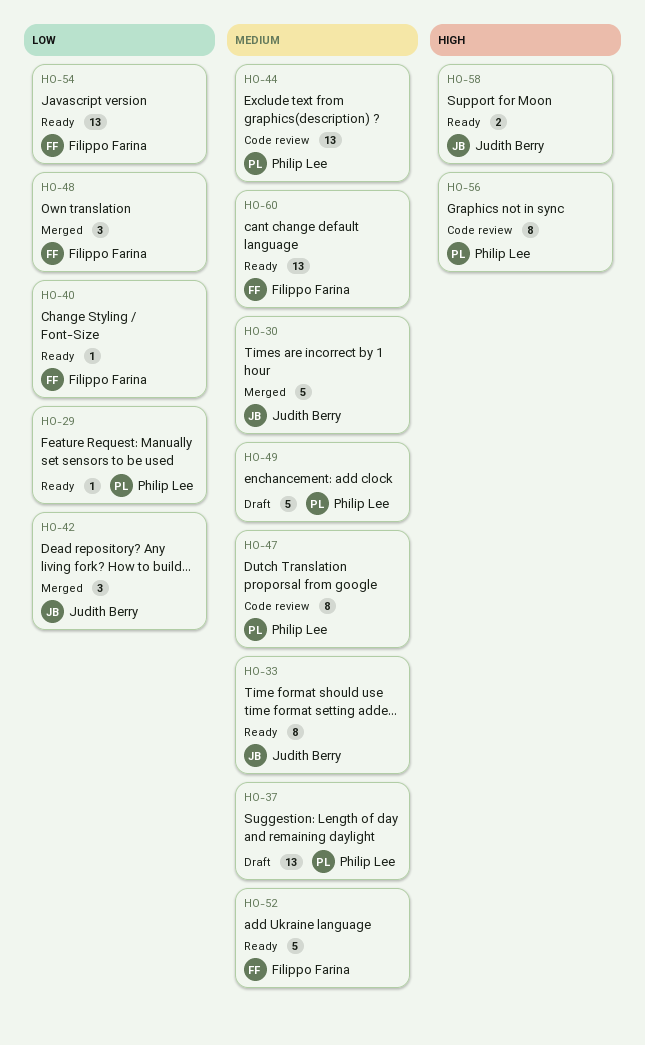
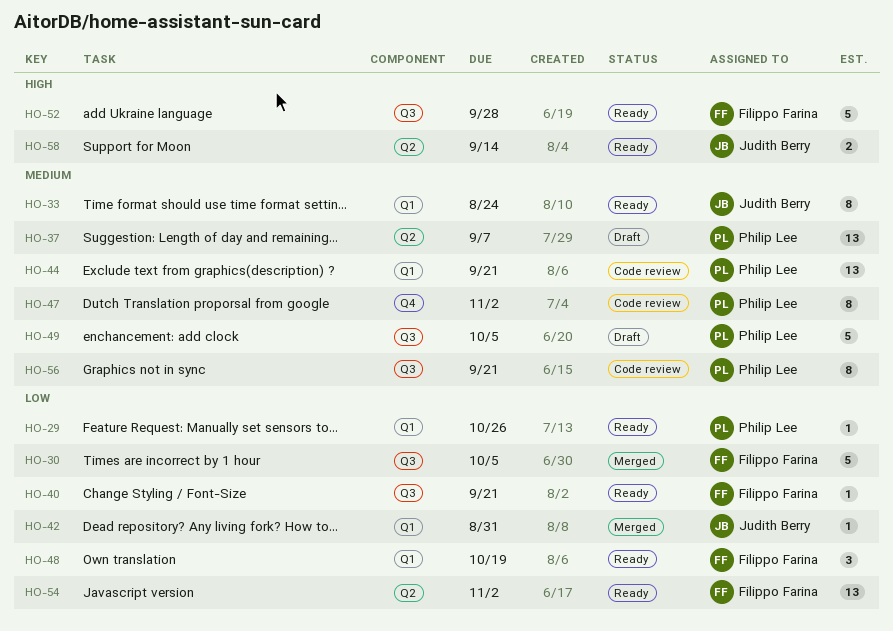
HO-30, owner: Judith Berry -> Filippo Farina
HO-30, priority: Medium -> Low
HO-42, estimate: 3 -> 1
HO-48, status: Merged -> Ready
HO-52, priority: Medium -> High
HO-56, priority: High -> Medium
HO-60: present -> none

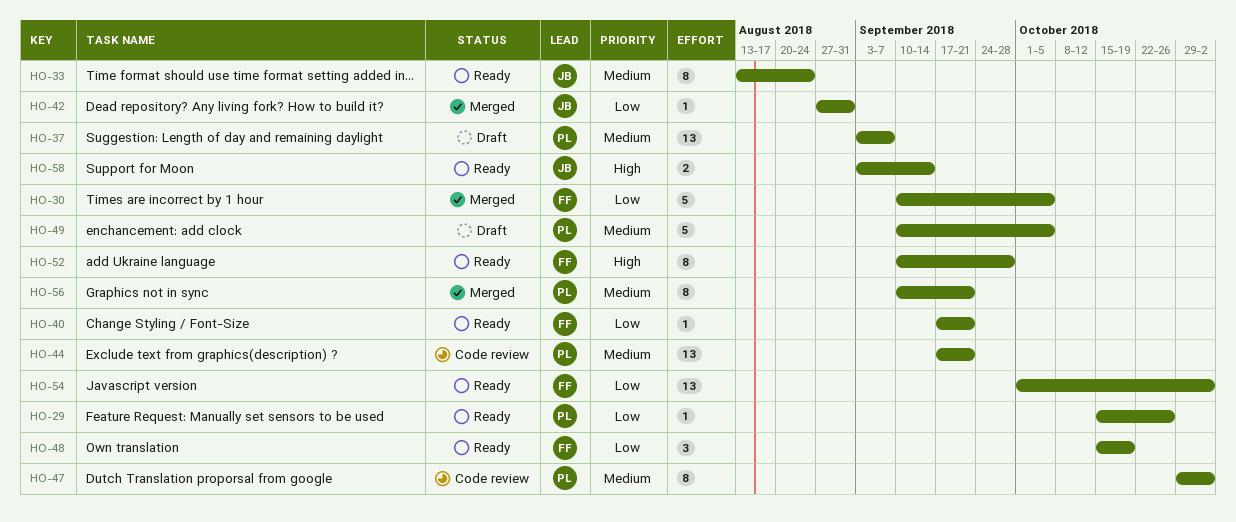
HO-52, estimate: 5 -> 8
HO-56, status: Code review -> Merged

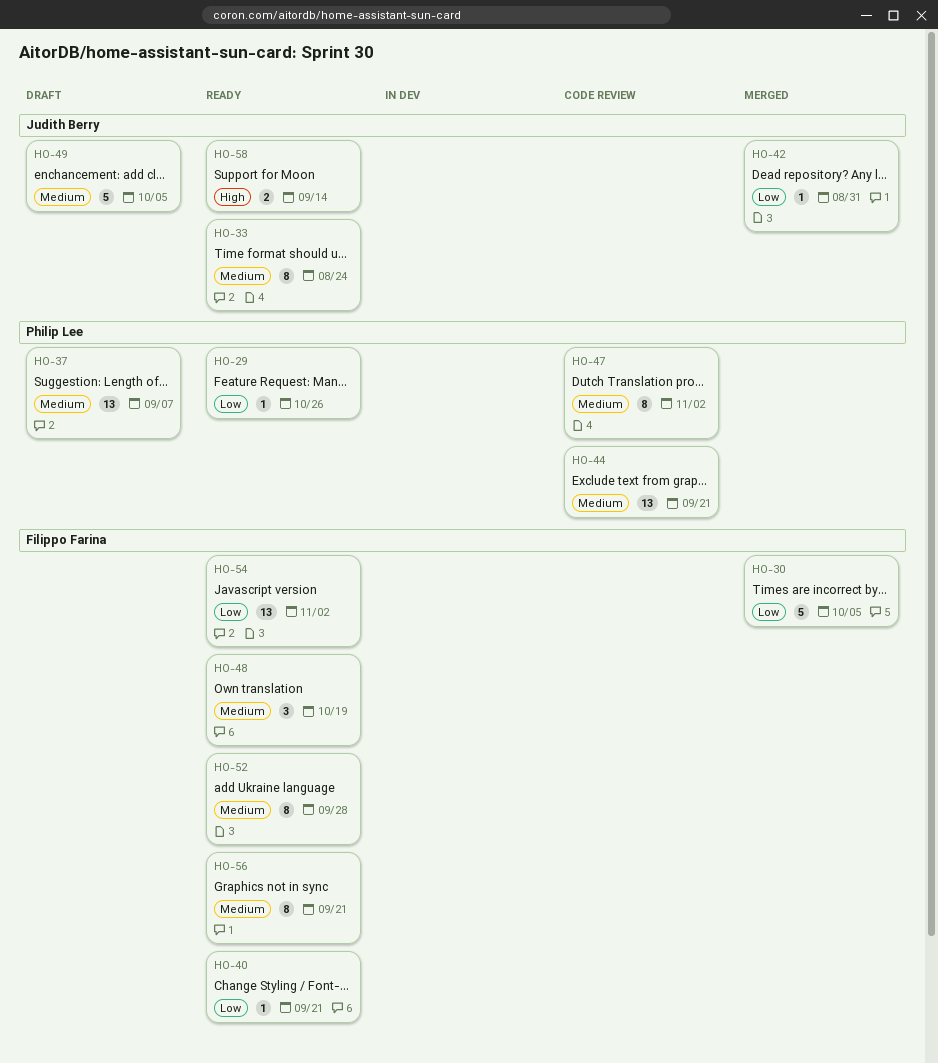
HO-48, priority: Low -> Medium
HO-49, owner: Philip Lee -> Judith Berry
HO-52, priority: High -> Medium
HO-56, status: Merged -> Ready
HO-56, owner: Philip Lee -> Filippo Farina

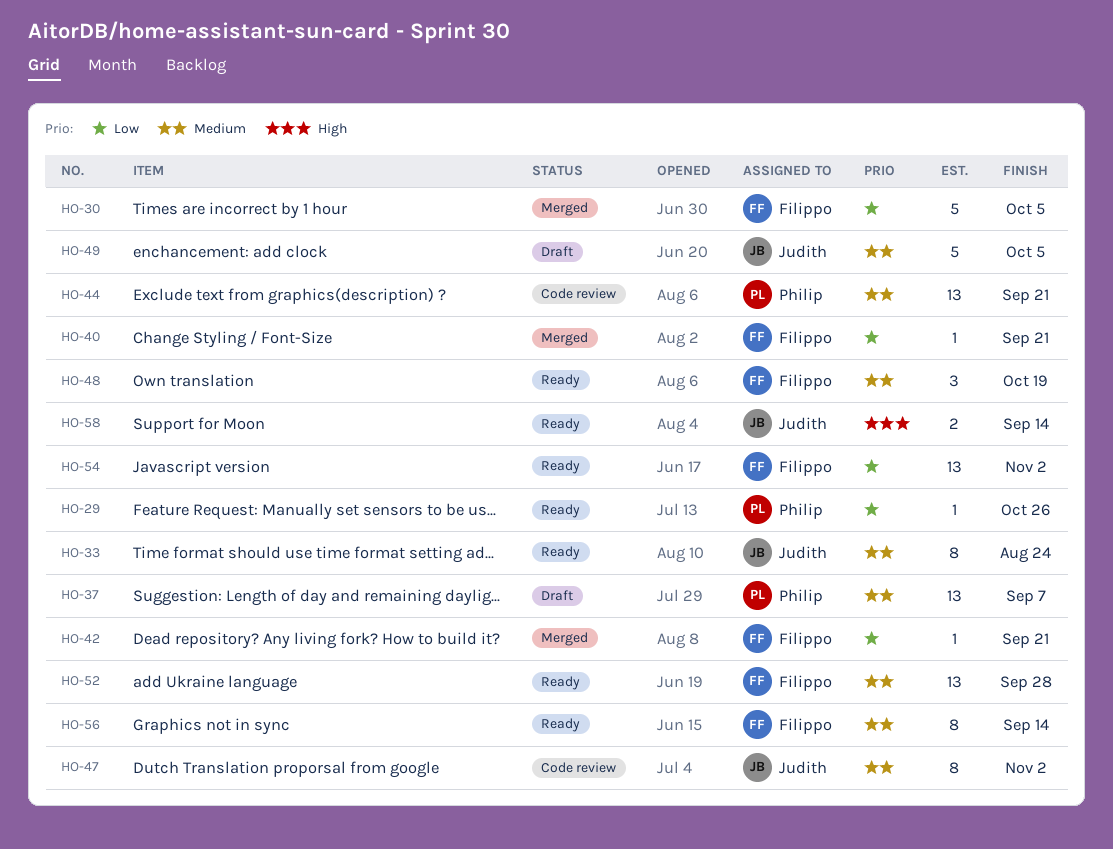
HO-40, status: Ready -> Merged
HO-42, owner: Judith Berry -> Filippo Farina
HO-42, due: Aug 31 -> Sep 21
HO-47, owner: Philip Lee -> Judith Berry
HO-52, estimate: 8 -> 13
HO-56, due: Sep 21 -> Sep 14

